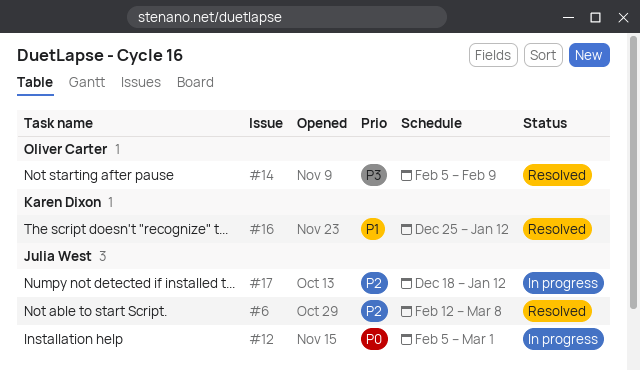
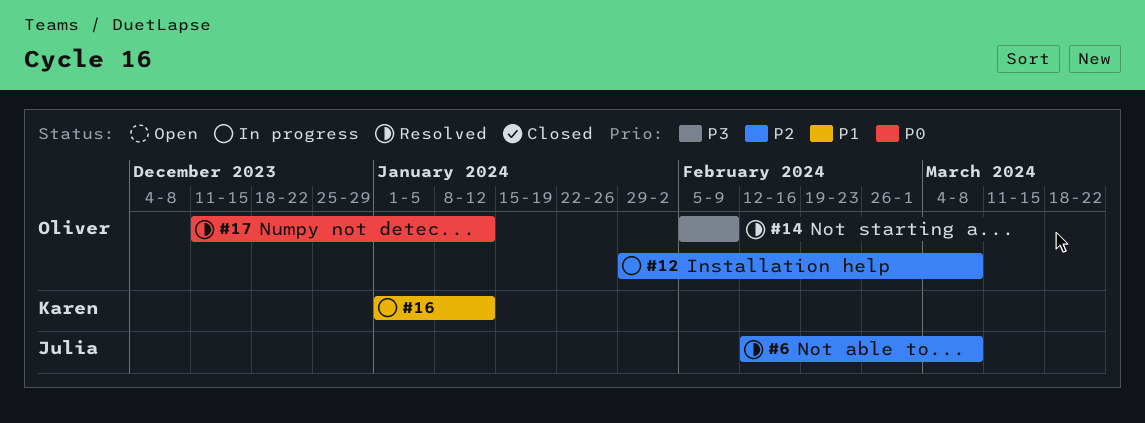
#12, owner: Julia West -> Oliver Carter
#12, priority: P0 -> P2
#12, start: Feb 5 -> Jan 29
#12, due: Mar 1 -> Mar 8
#16, status: Resolved -> In progress
#16, start: Dec 25 -> Jan 1
#17, status: In progress -> Resolved
#17, owner: Julia West -> Oliver Carter
#17, priority: P2 -> P0
#17, start: Dec 18 -> Dec 11

